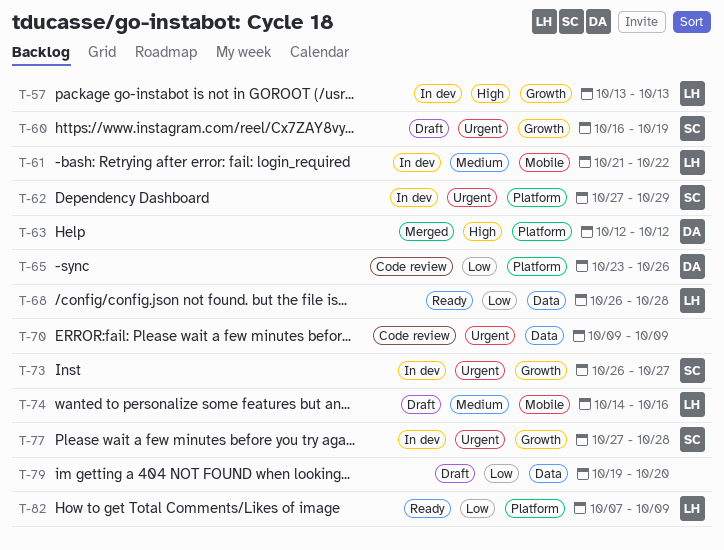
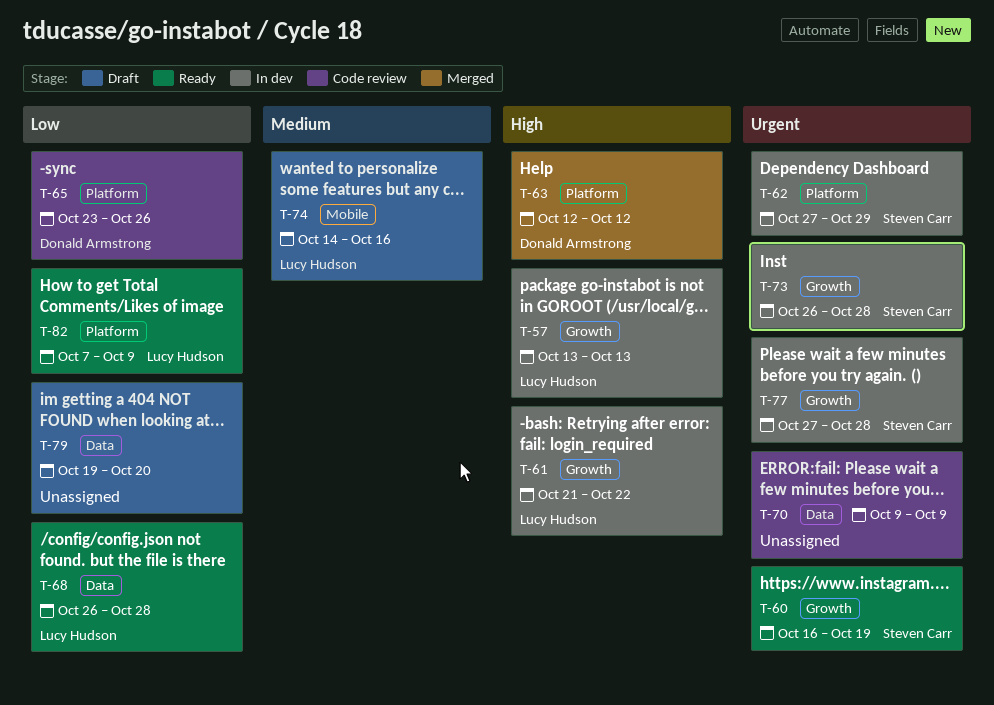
T-60, status: Draft -> Ready
T-61, priority: Medium -> High
T-61, label: Mobile -> Growth
T-73, due: Oct 27 -> Oct 28

